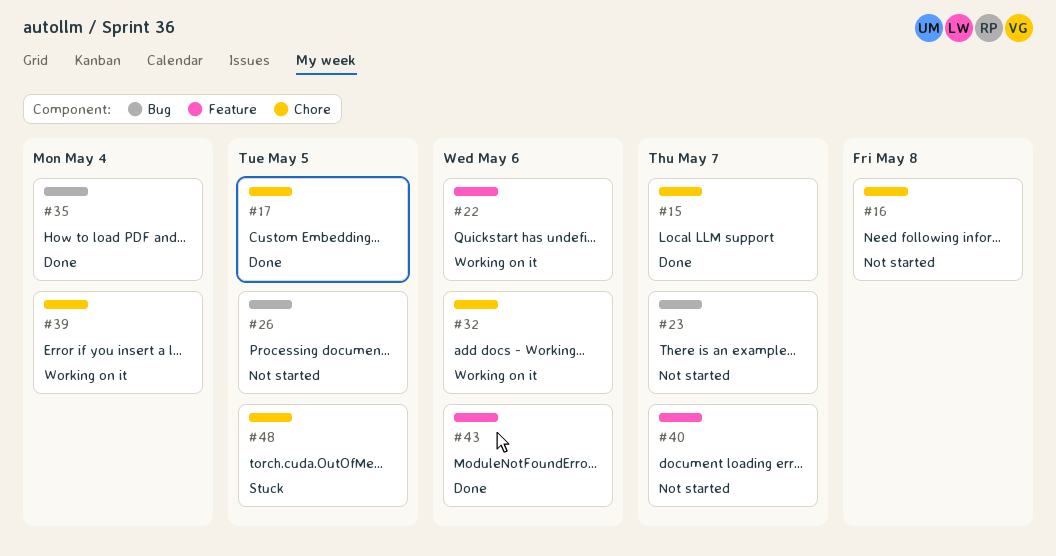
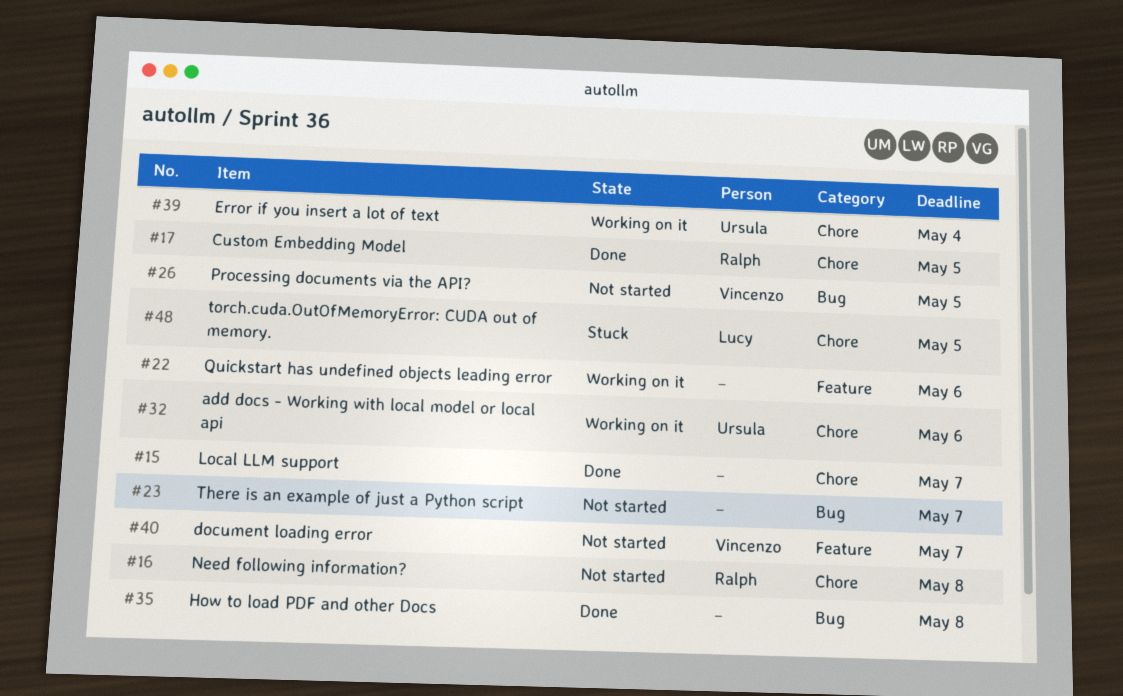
#35, due: May 4 -> May 8
#43: present -> none

